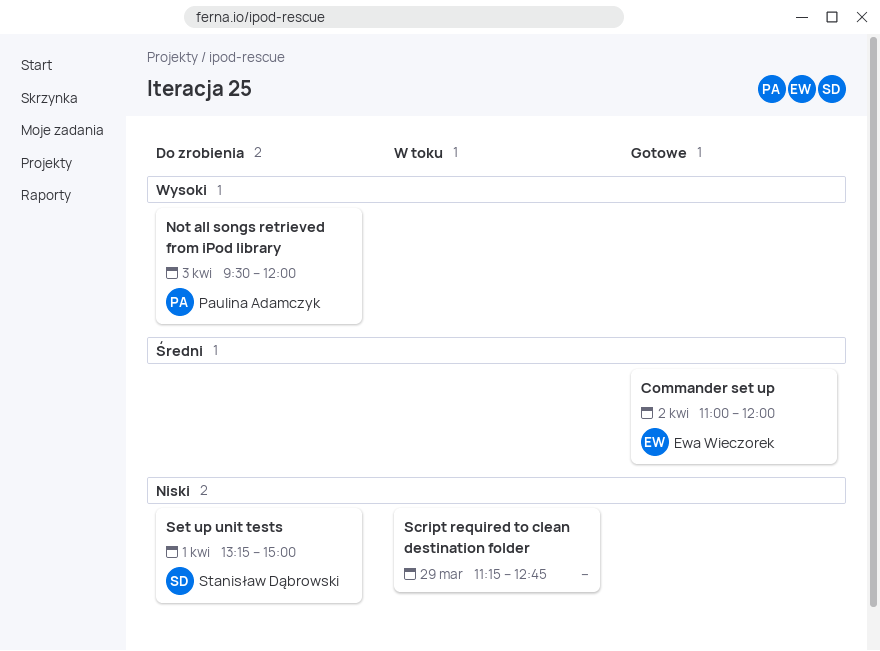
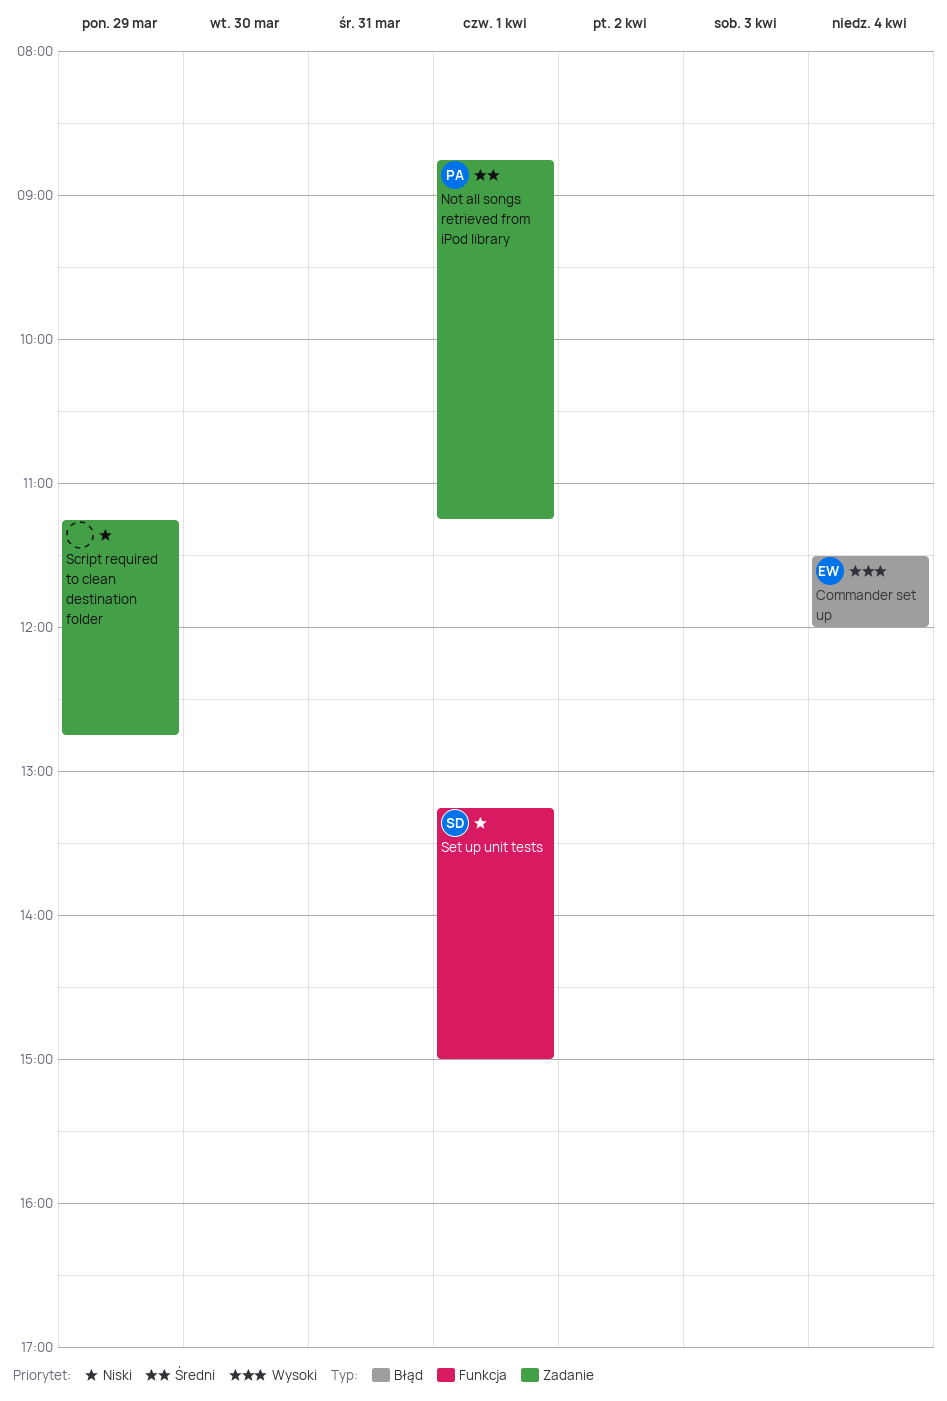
Commander set up, priority: Średni -> Wysoki
Commander set up, day: Apr 2 -> Apr 4
Commander set up, begins: 11:00 -> 11:30
Not all songs retrieved from iPod library, priority: Wysoki -> Średni
Not all songs retrieved from iPod library, day: Apr 3 -> Apr 1
Not all songs retrieved from iPod library, begins: 09:30 -> 08:45
Not all songs retrieved from iPod library, ends: 12:00 -> 11:15

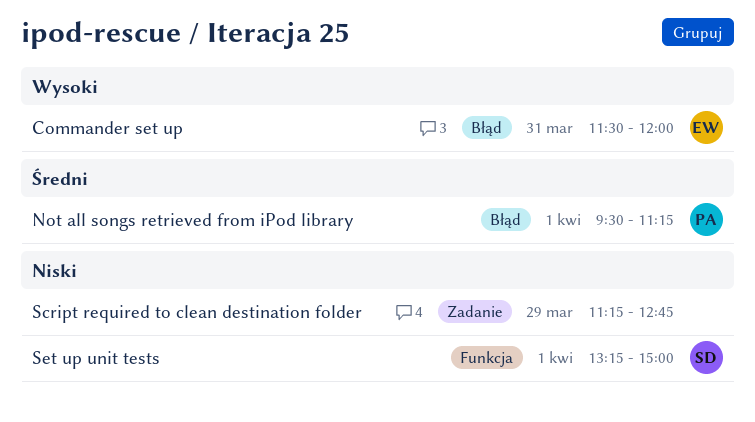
Commander set up, day: Apr 4 -> Mar 31
Not all songs retrieved from iPod library, label: Zadanie -> Błąd
Not all songs retrieved from iPod library, begins: 08:45 -> 09:30

